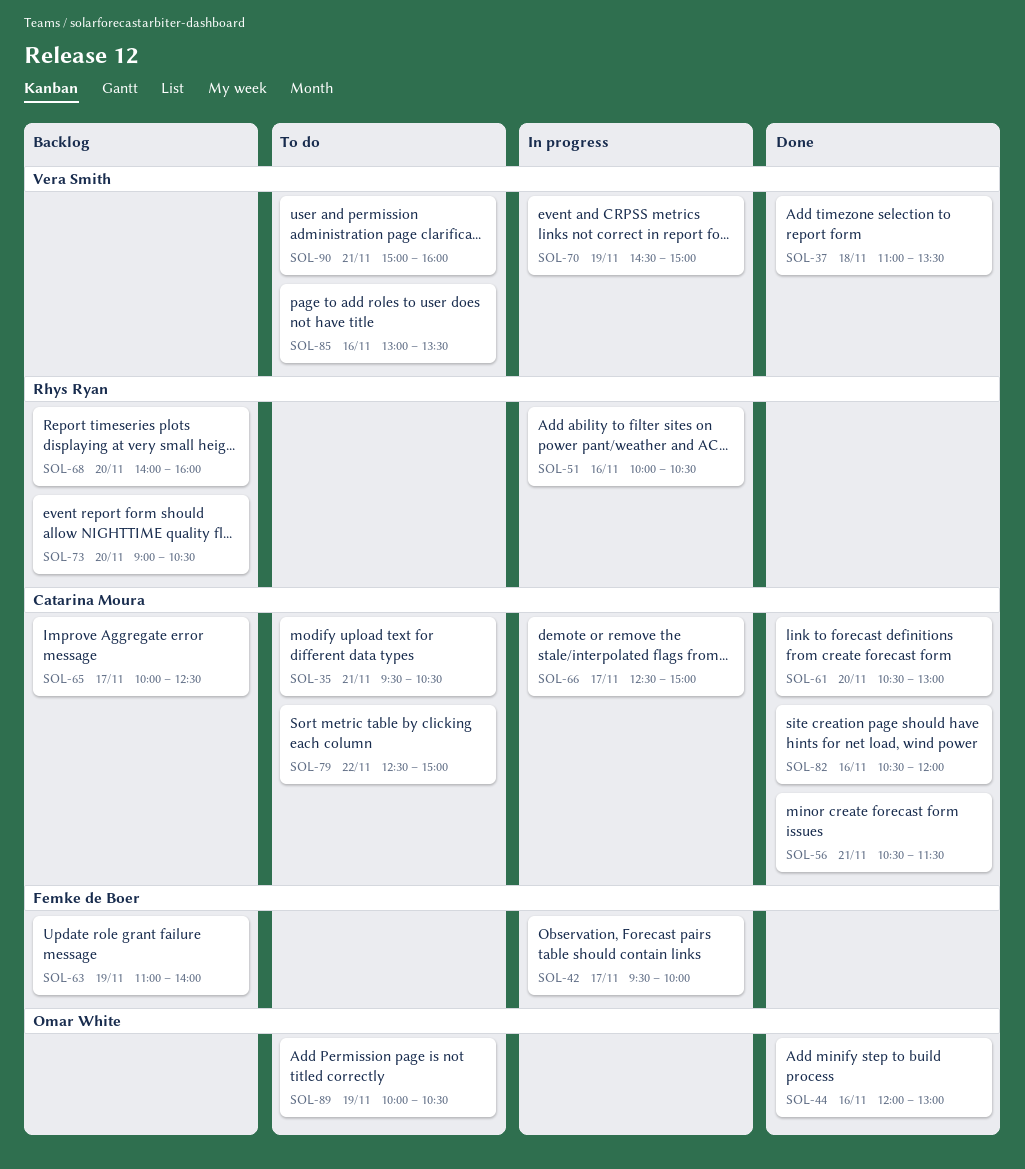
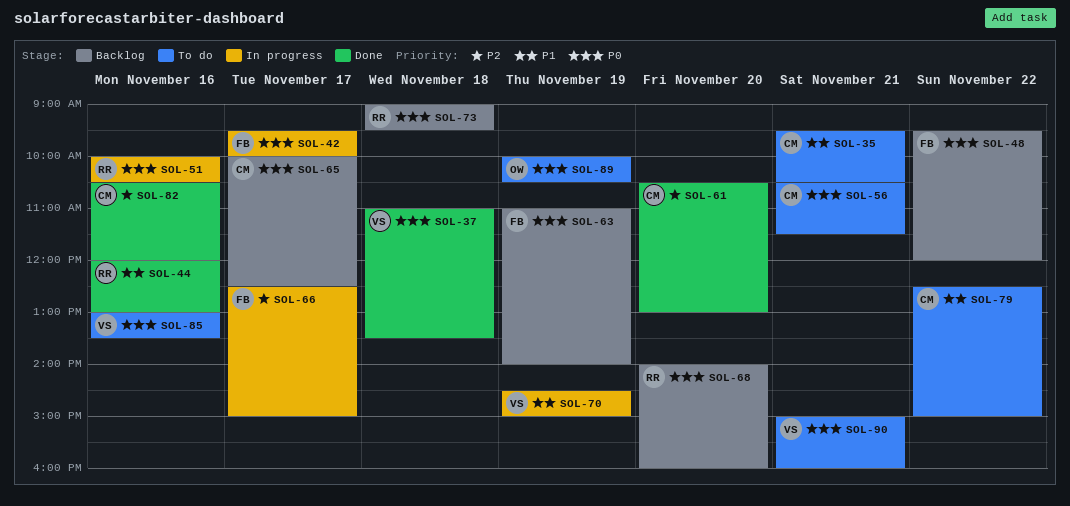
SOL-44, owner: Omar White -> Rhys Ryan
SOL-48: none -> present
SOL-56, status: Done -> To do
SOL-66, owner: Catarina Moura -> Femke de Boer
SOL-73, day: Nov 20 -> Nov 18
SOL-73, ends: 10:30 -> 09:30

